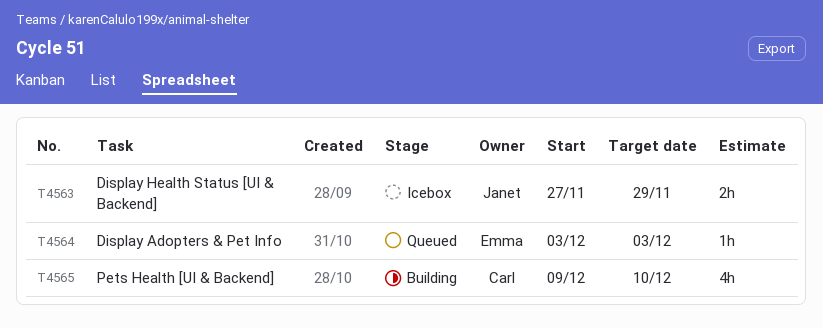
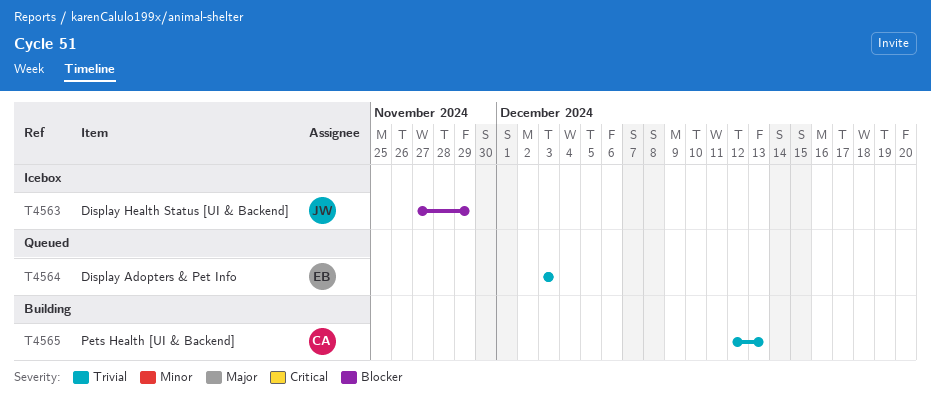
T4565, start: Dec 9 -> Dec 12
T4565, due: Dec 10 -> Dec 13

